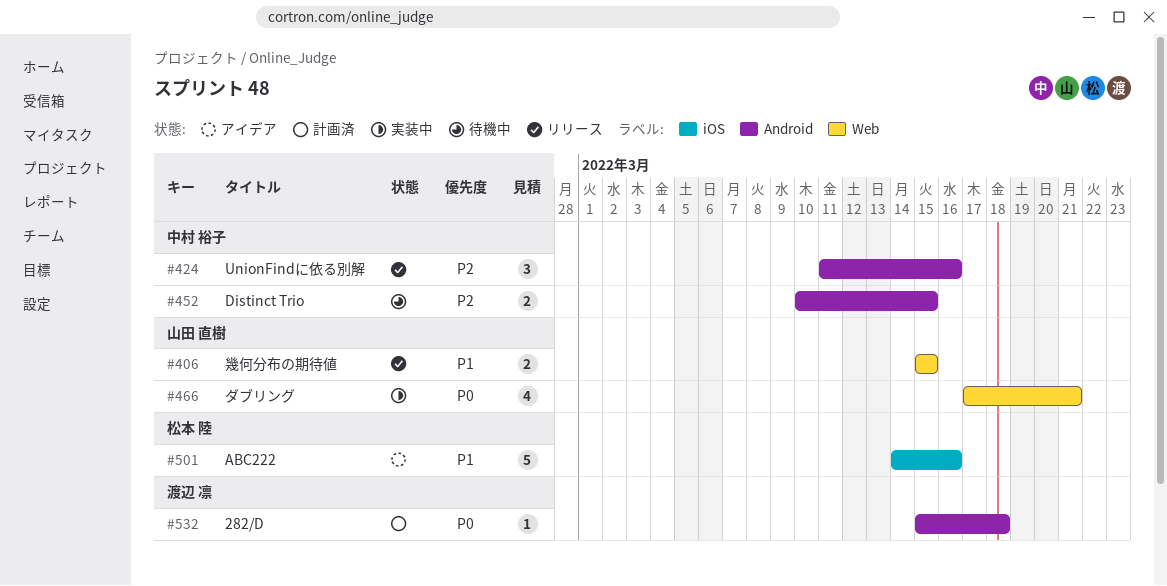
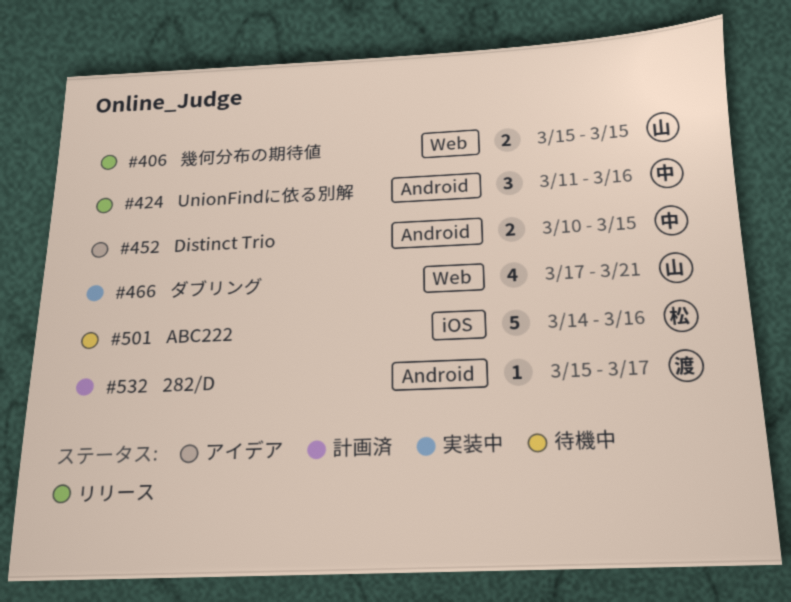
#452, status: 待機中 -> アイデア
#501, status: アイデア -> 待機中
#532, due: Mar 18 -> Mar 17

